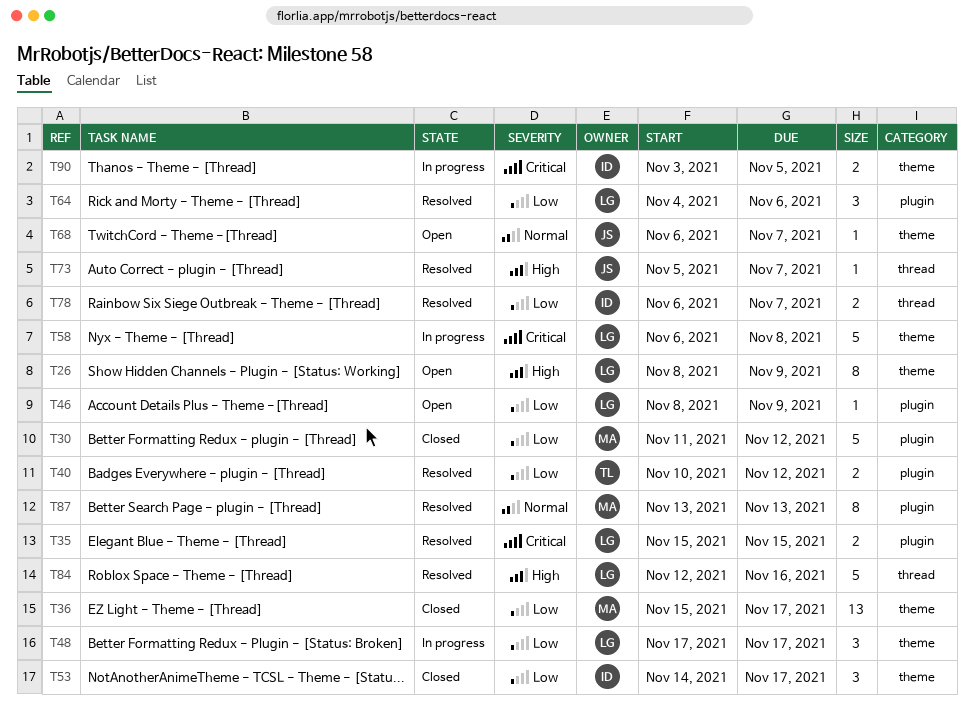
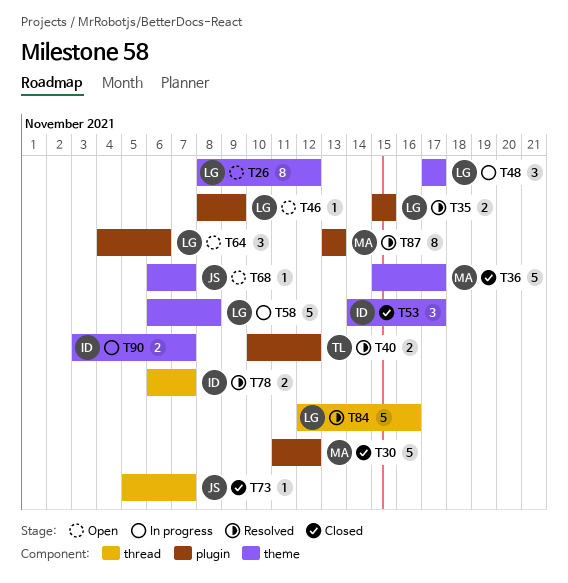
T26, due: Nov 9 -> Nov 12
T36, estimate: 13 -> 5
T64, status: Resolved -> Open
T73, status: Resolved -> Closed
T90, due: Nov 5 -> Nov 7

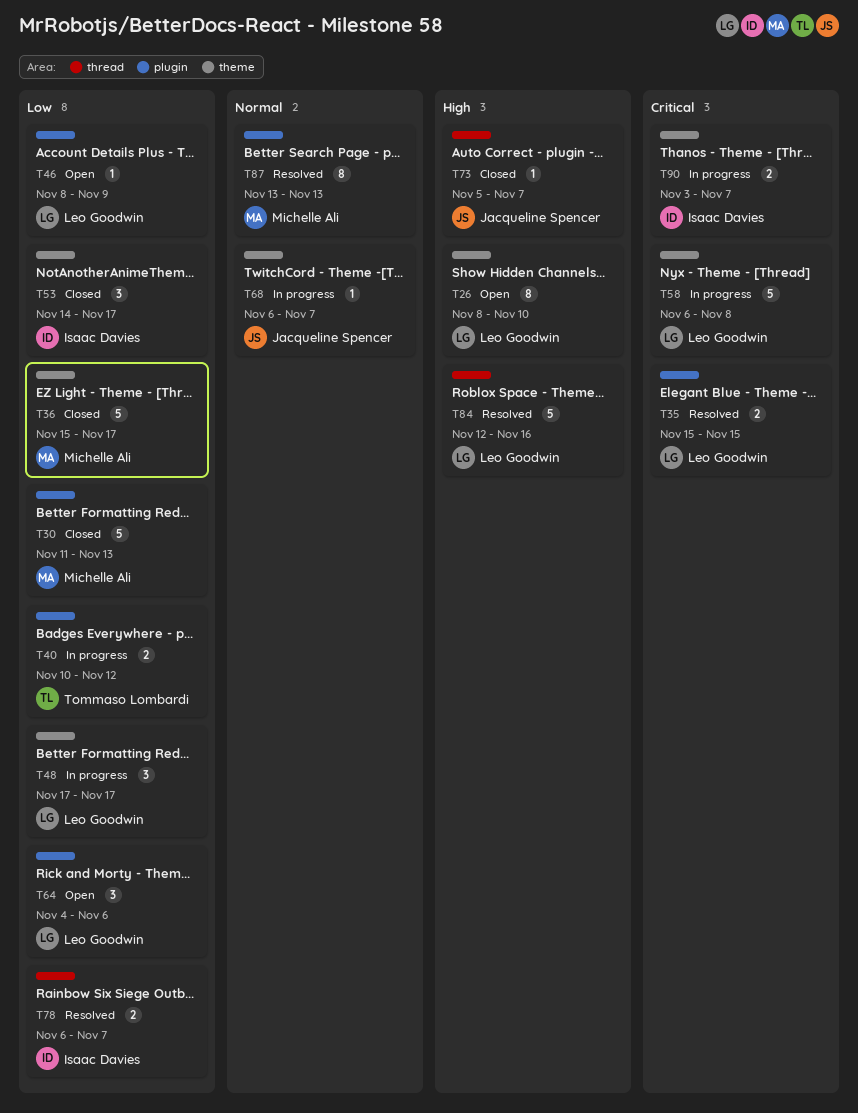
T26, due: Nov 12 -> Nov 10
T30, due: Nov 12 -> Nov 13
T40, status: Resolved -> In progress
T68, status: Open -> In progress

